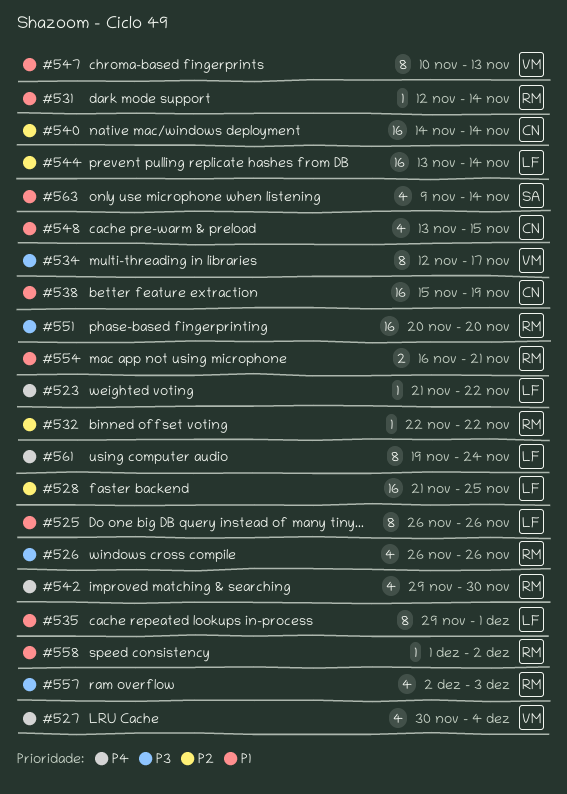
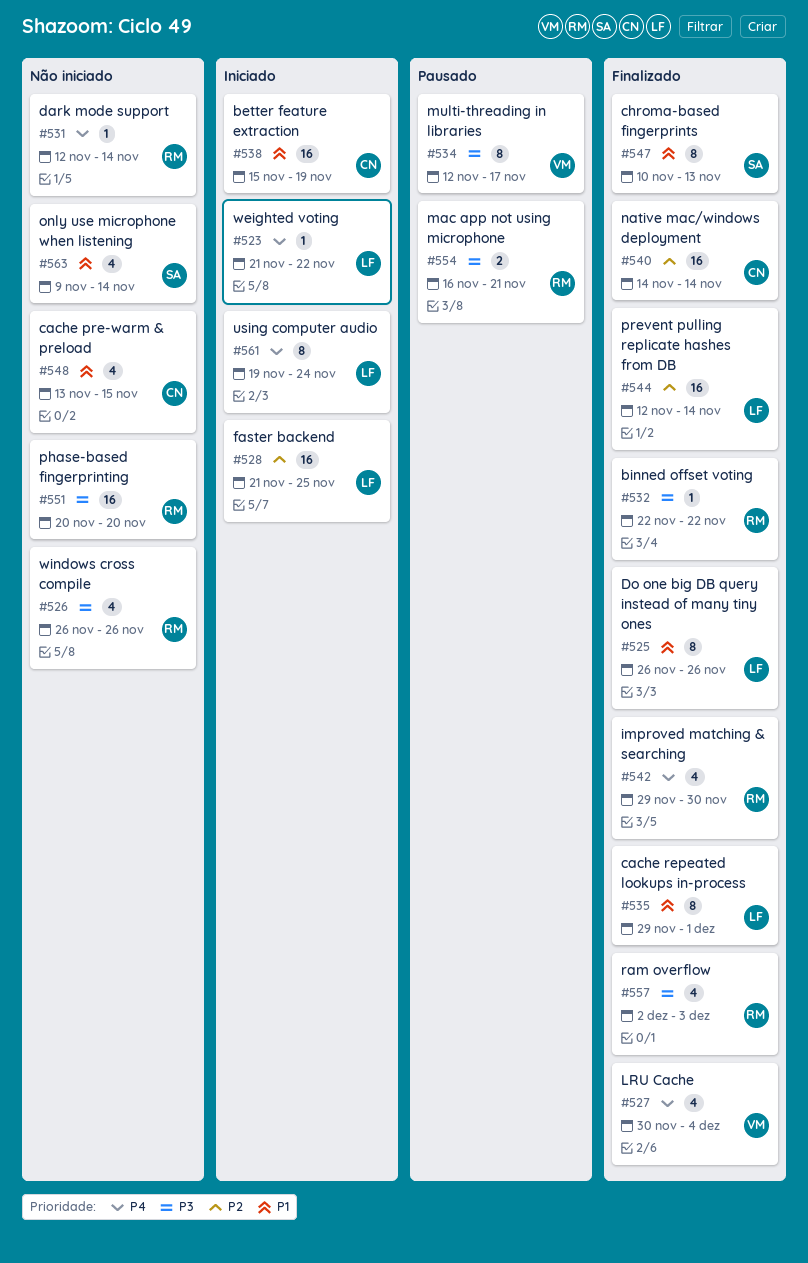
#531, priority: P1 -> P4
#532, priority: P2 -> P3
#544, start: Nov 13 -> Nov 12
#547, owner: VM -> SA
#554, priority: P1 -> P3
#558: present -> none

